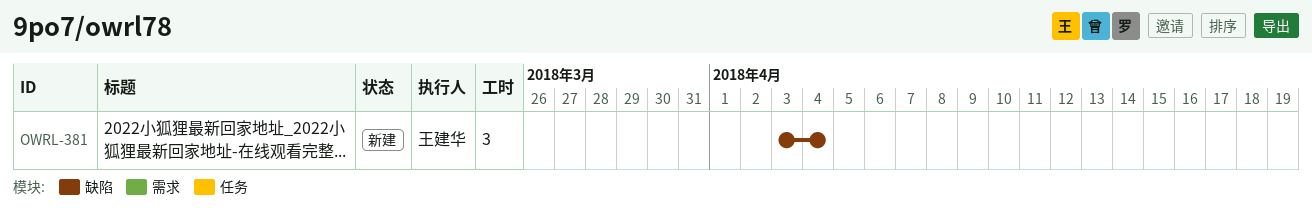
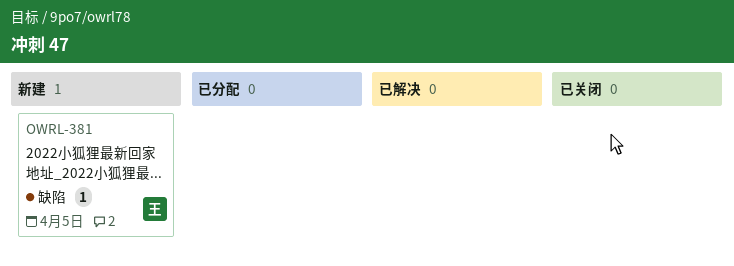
OWRL-381, estimate: 3 -> 1
OWRL-381, due: Apr 4 -> Apr 5

